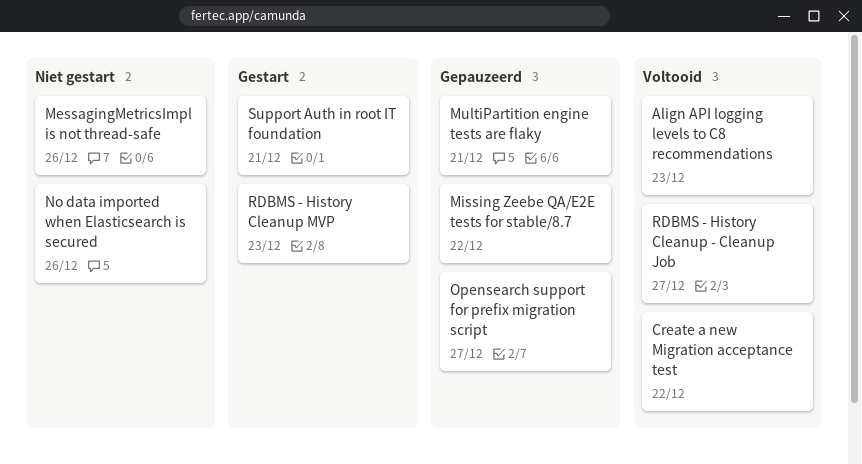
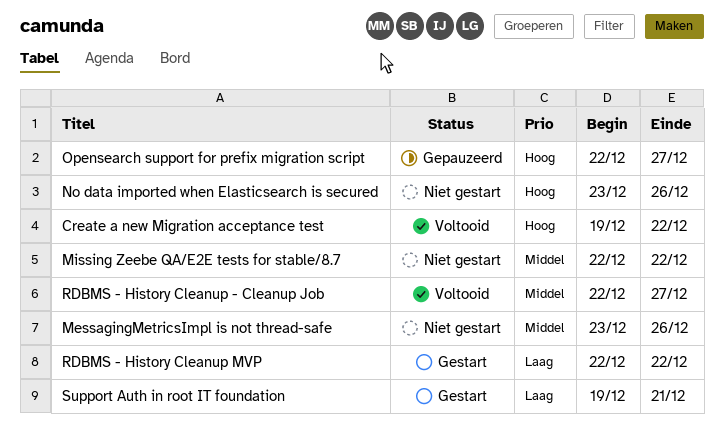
Align API logging levels to C8 recommendations: present -> none
Missing Zeebe QA/E2E tests for stable/8.7, status: Gepauzeerd -> Niet gestart
MultiPartition engine tests are flaky: present -> none
RDBMS - History Cleanup MVP, due: Dec 23 -> Dec 22

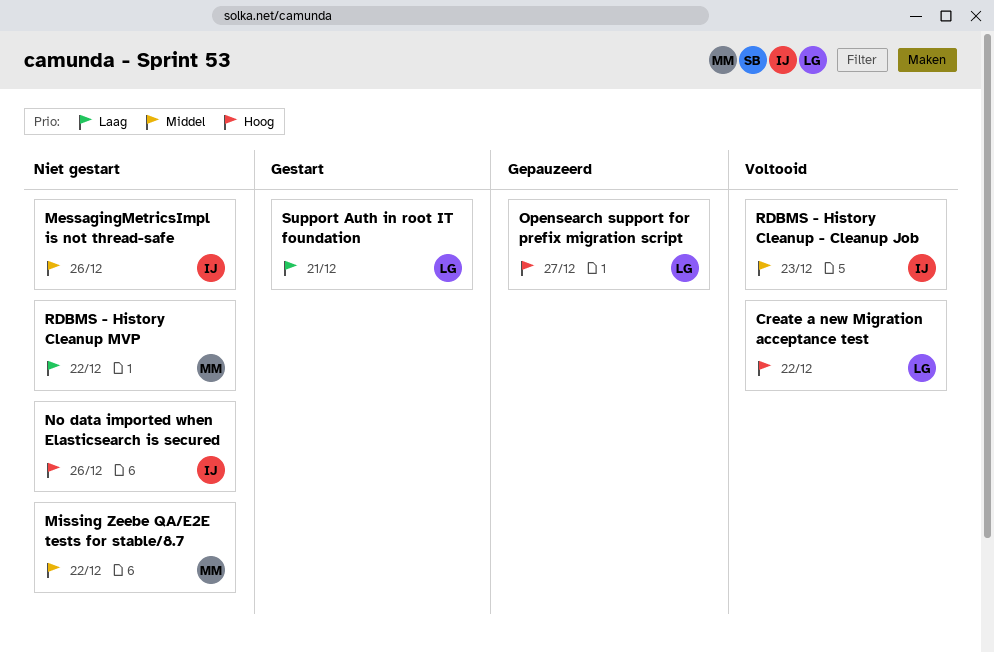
RDBMS - History Cleanup - Cleanup Job, due: Dec 27 -> Dec 23
RDBMS - History Cleanup MVP, status: Gestart -> Niet gestart

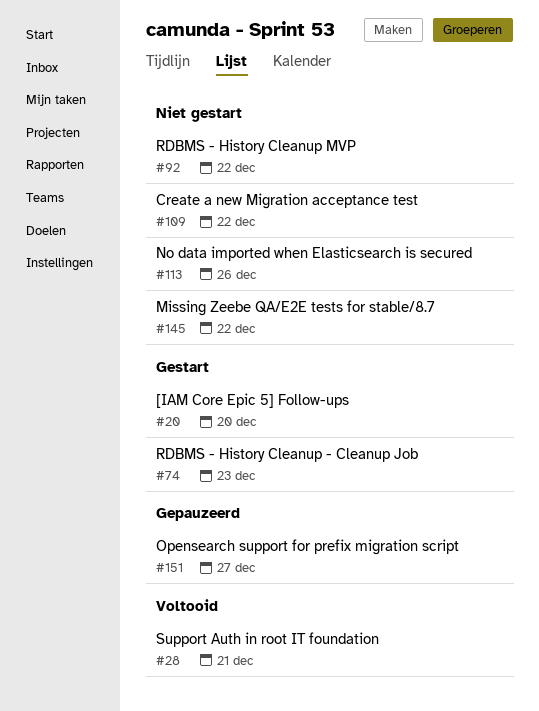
[IAM Core Epic 5] Follow-ups: none -> present
Create a new Migration acceptance test, status: Voltooid -> Niet gestart
MessagingMetricsImpl is not thread-safe: present -> none
RDBMS - History Cleanup - Cleanup Job, status: Voltooid -> Gestart
Support Auth in root IT foundation, status: Gestart -> Voltooid

